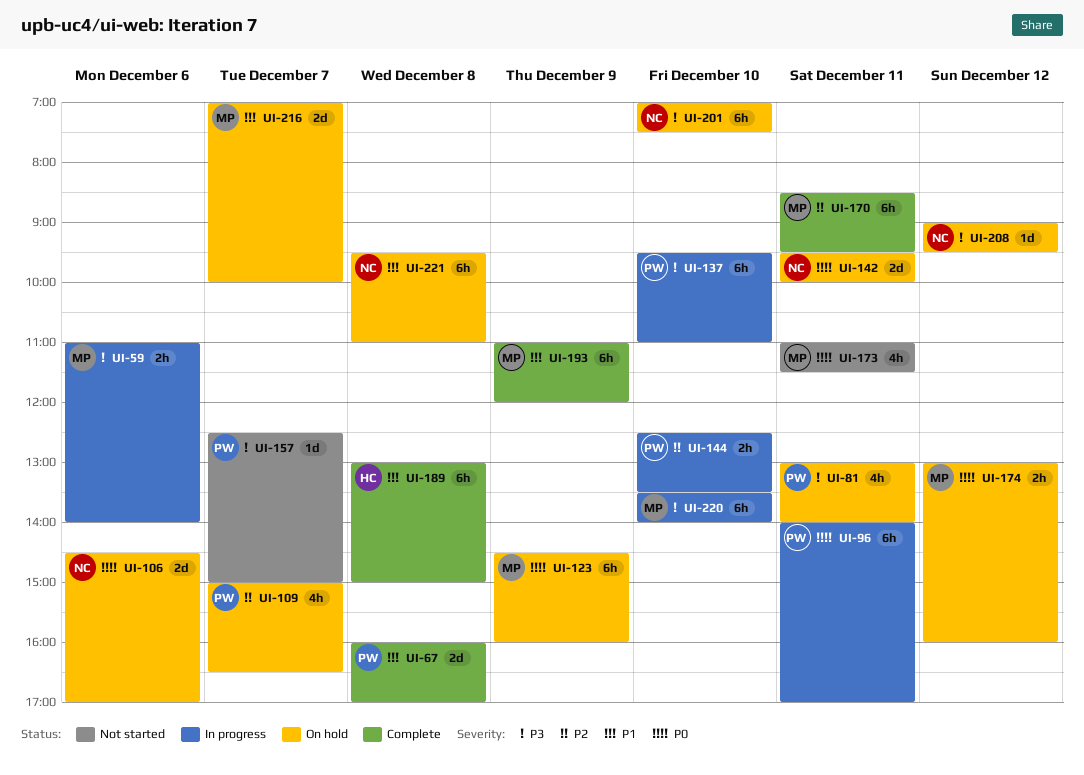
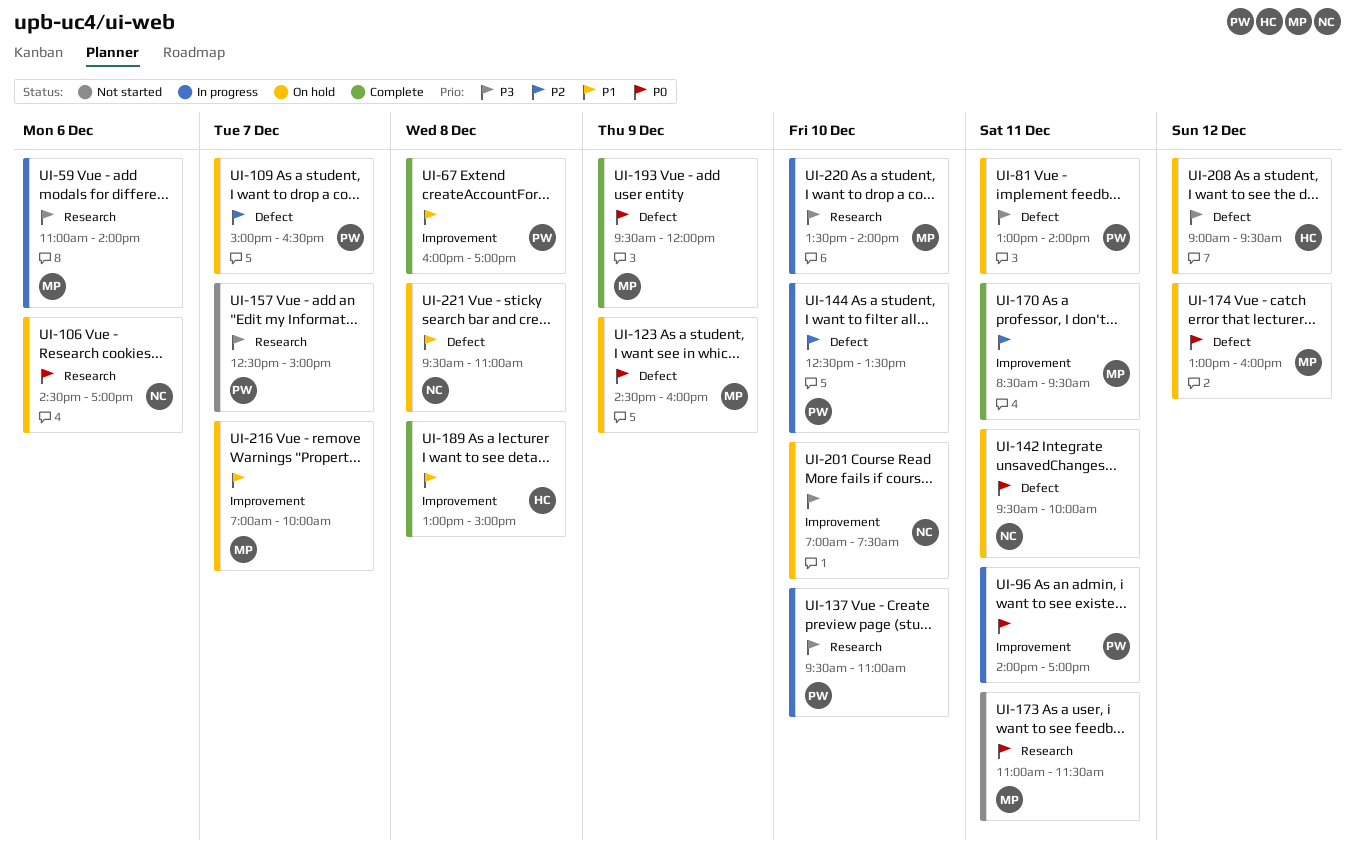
UI-193, priority: P1 -> P0
UI-193, begins: 11:00 -> 09:30
UI-208, owner: NC -> HC

